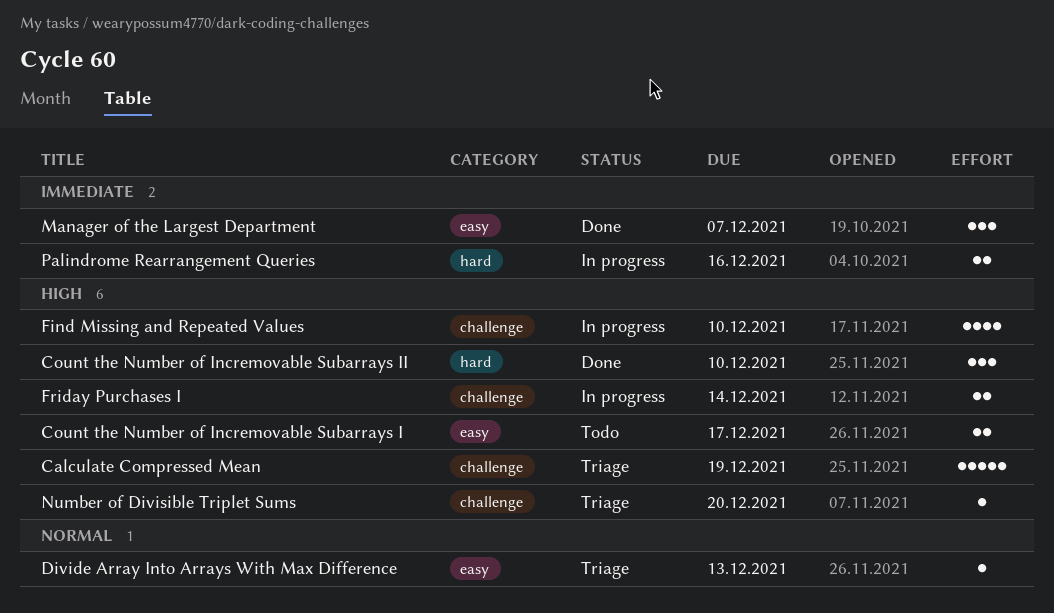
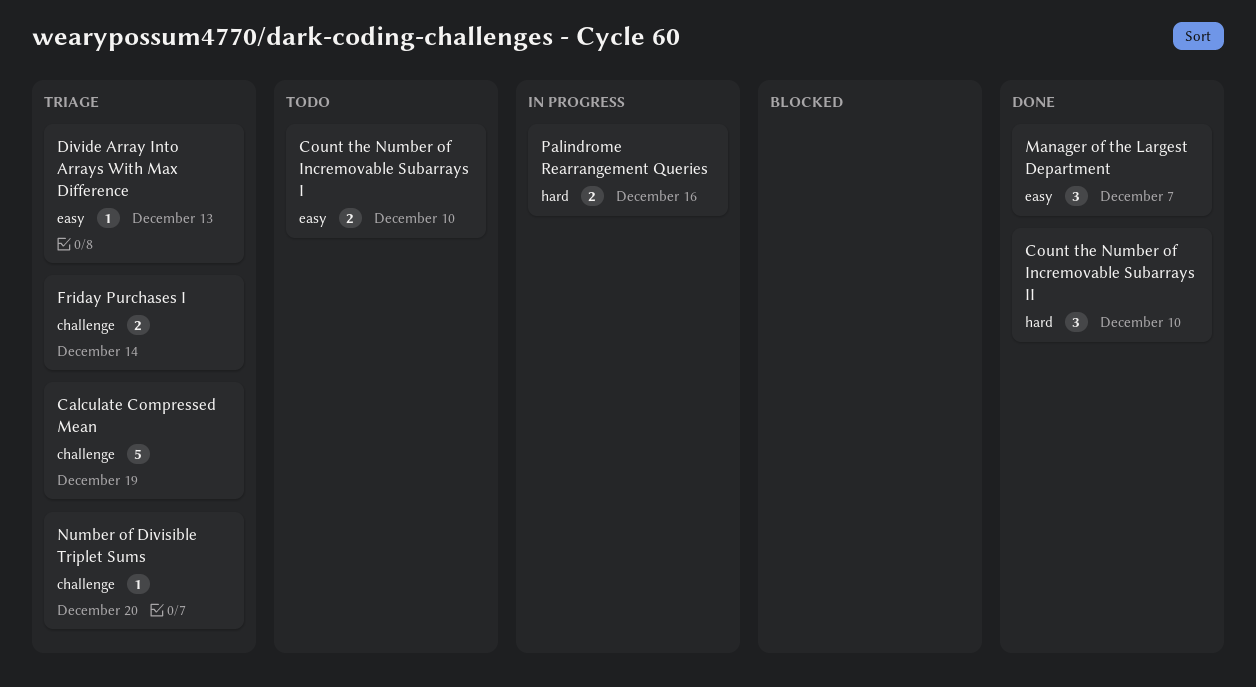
Count the Number of Incremovable Subarrays I, due: Dec 17 -> Dec 10
Find Missing and Repeated Values: present -> none
Friday Purchases I, status: In progress -> Triage

